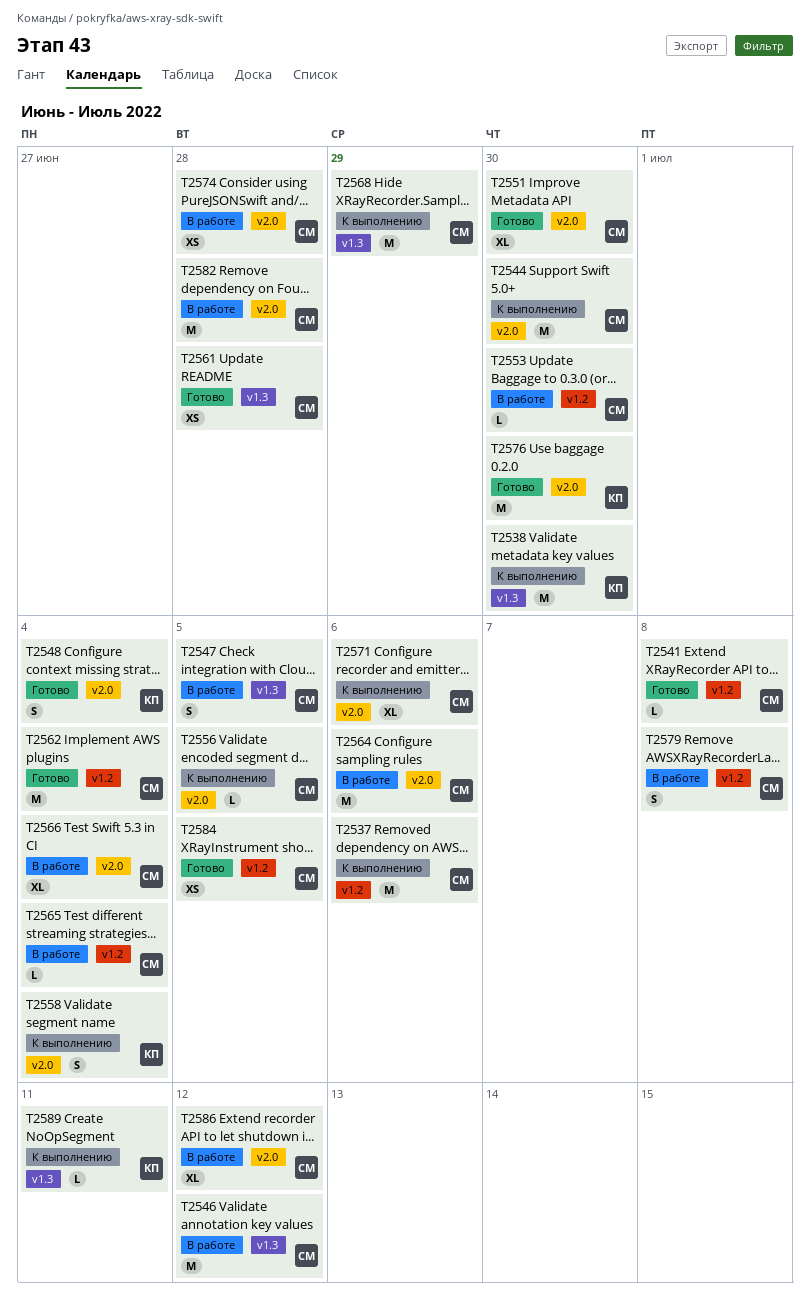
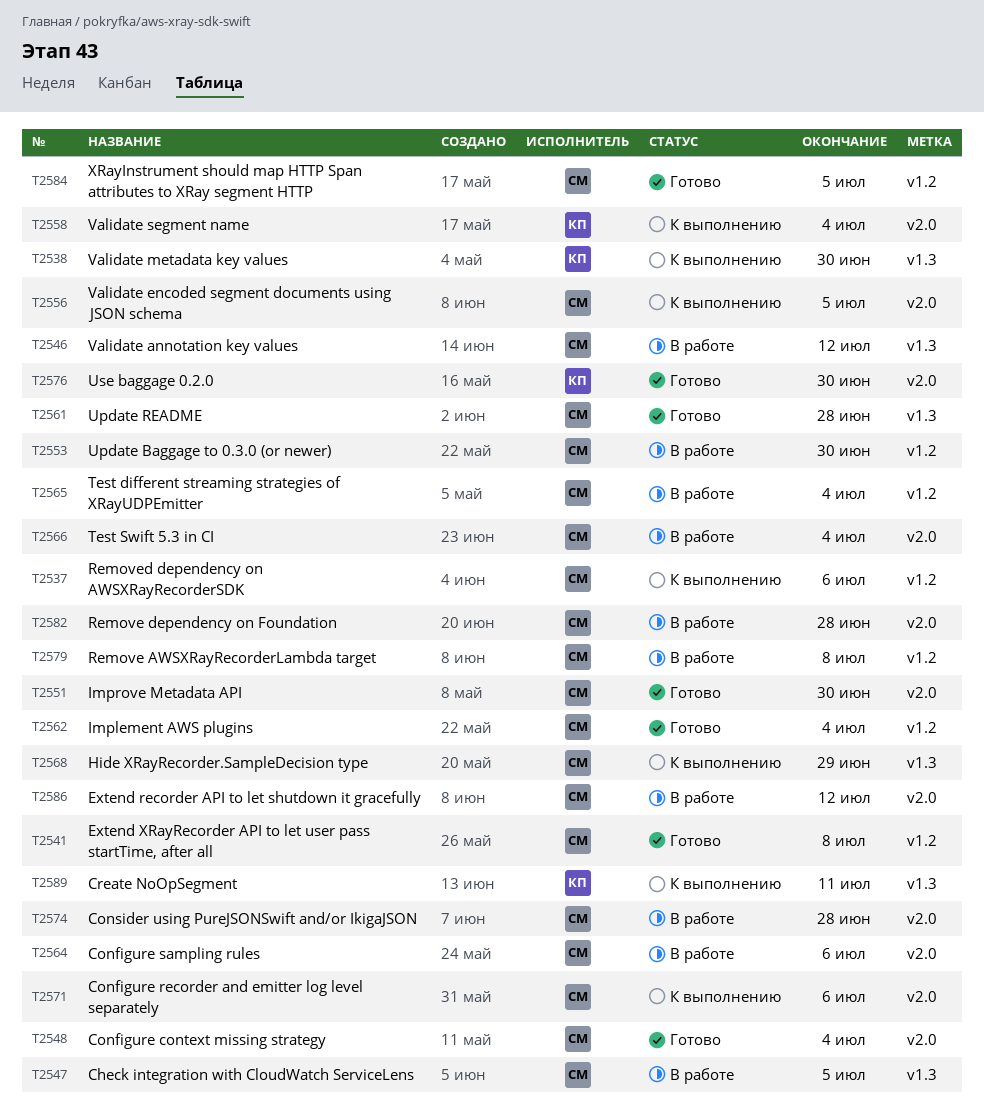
T2544: present -> none
T2548, owner: КП -> СМ

